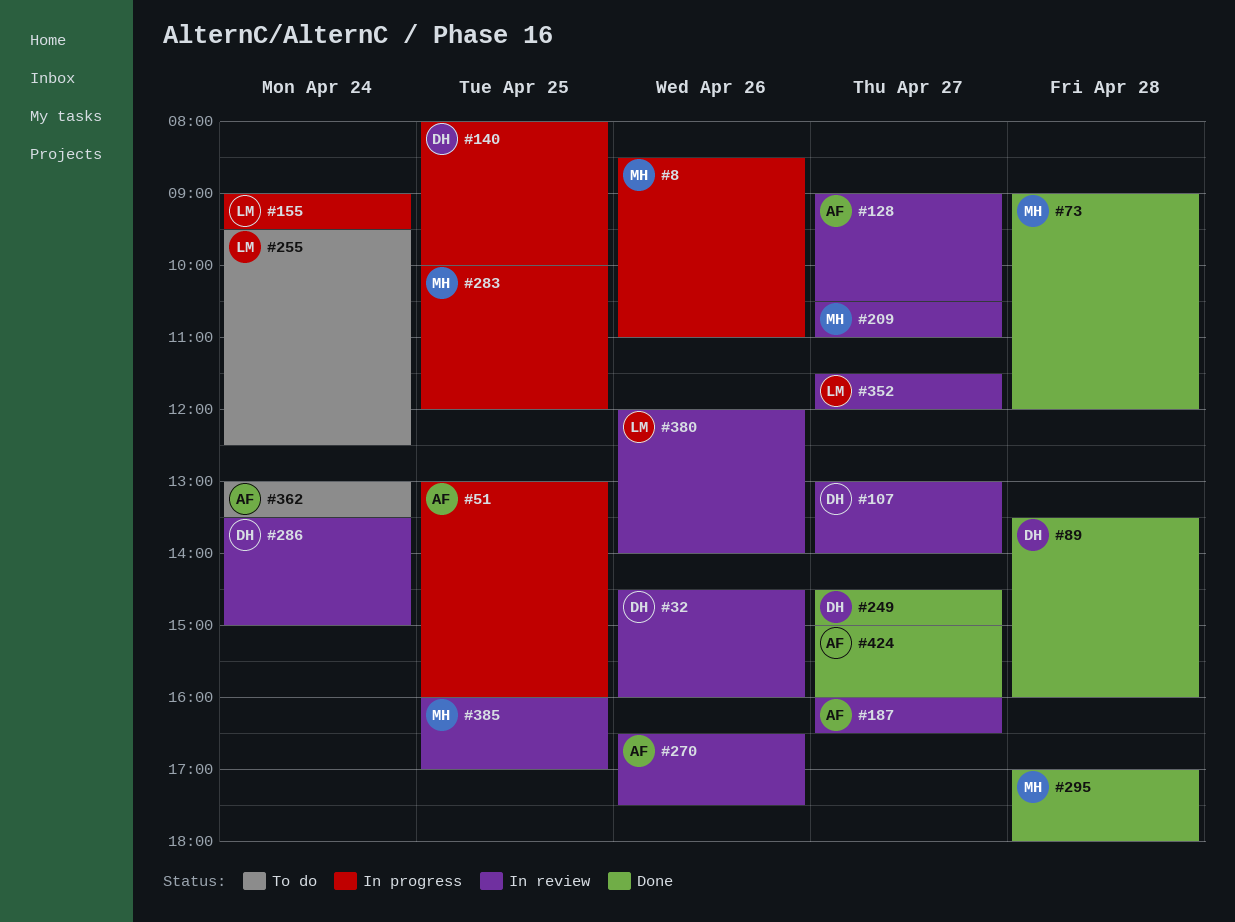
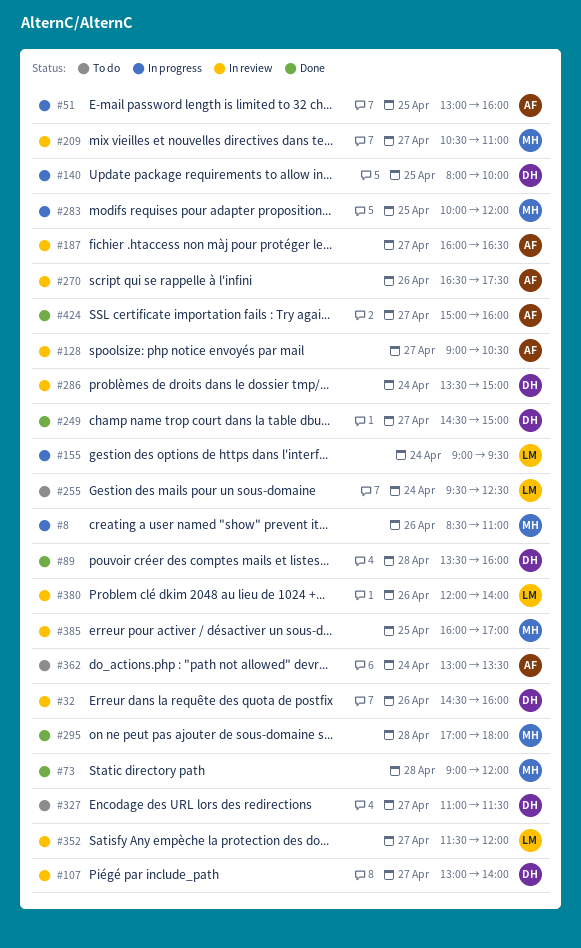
#327: none -> present

